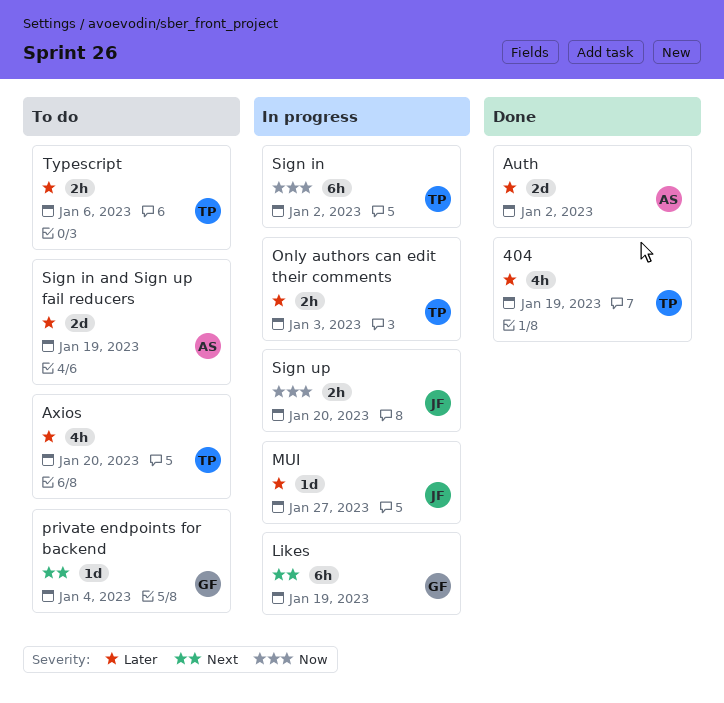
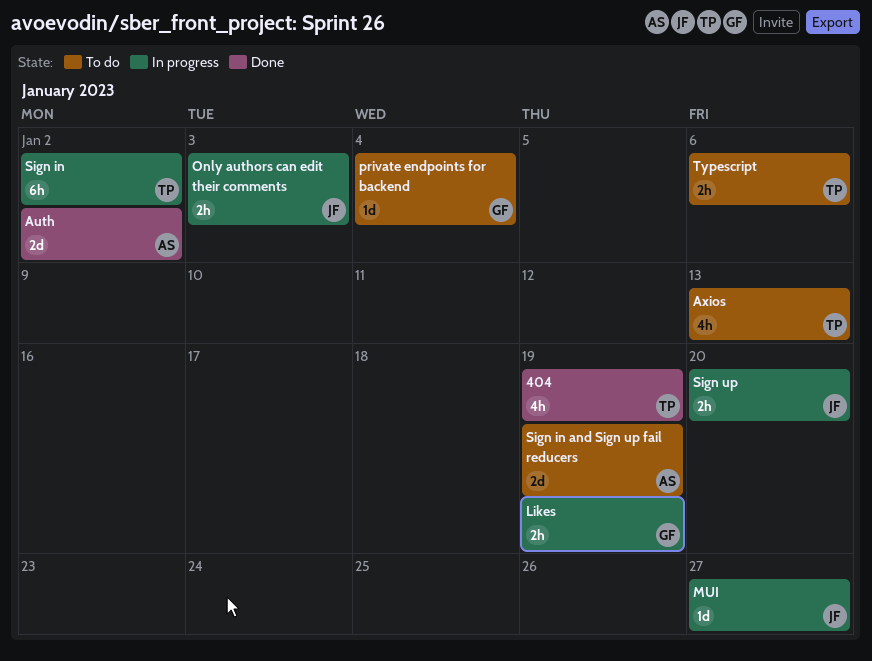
Axios, due: Jan 20 -> Jan 13
Likes, estimate: 6h -> 2h
Only authors can edit their comments, owner: TP -> JF

